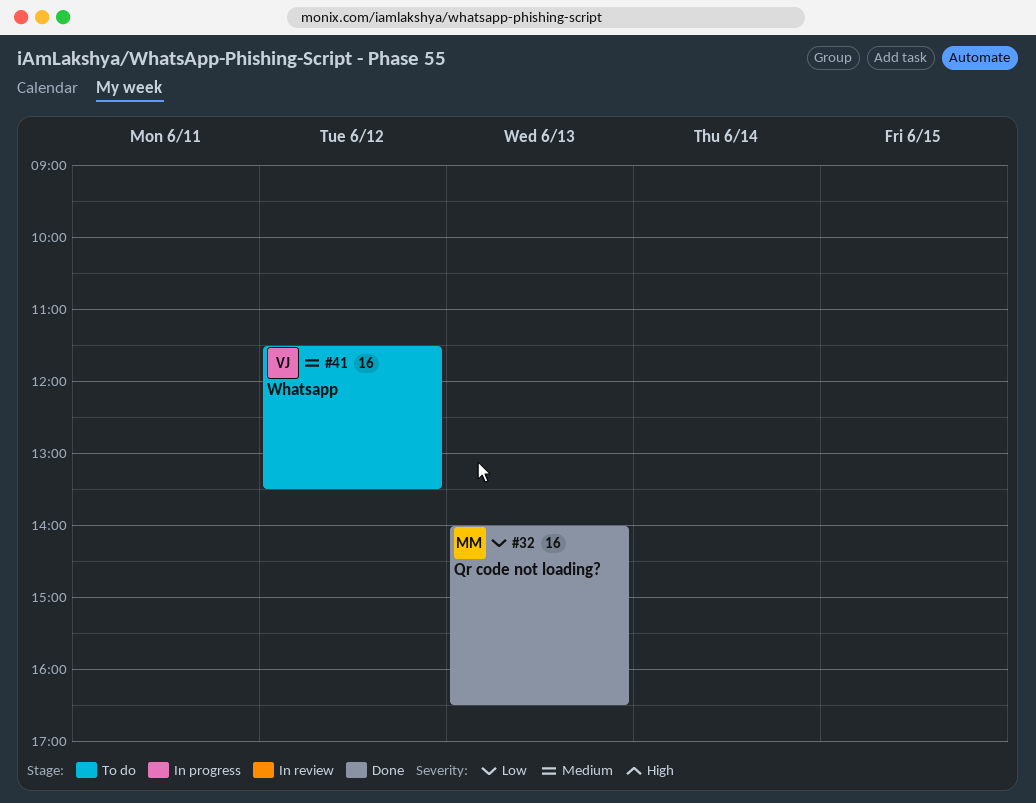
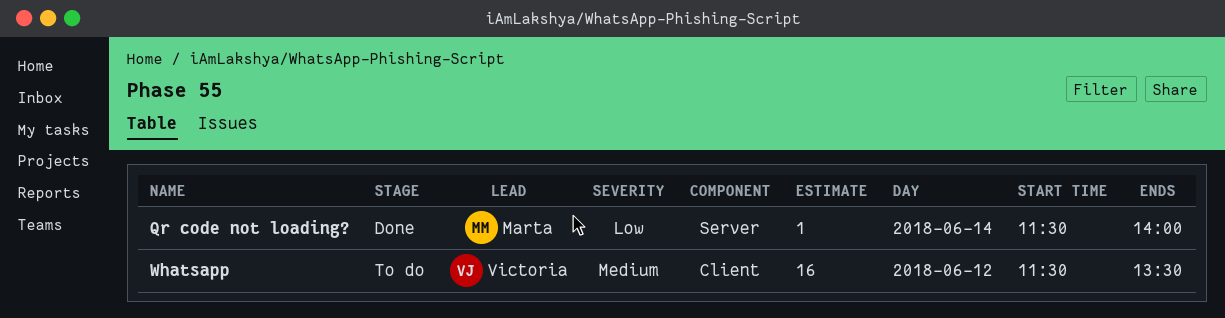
Qr code not loading?, estimate: 16 -> 1
Qr code not loading?, day: Jun 13 -> Jun 14
Qr code not loading?, begins: 14:00 -> 11:30
Qr code not loading?, ends: 16:30 -> 14:00

